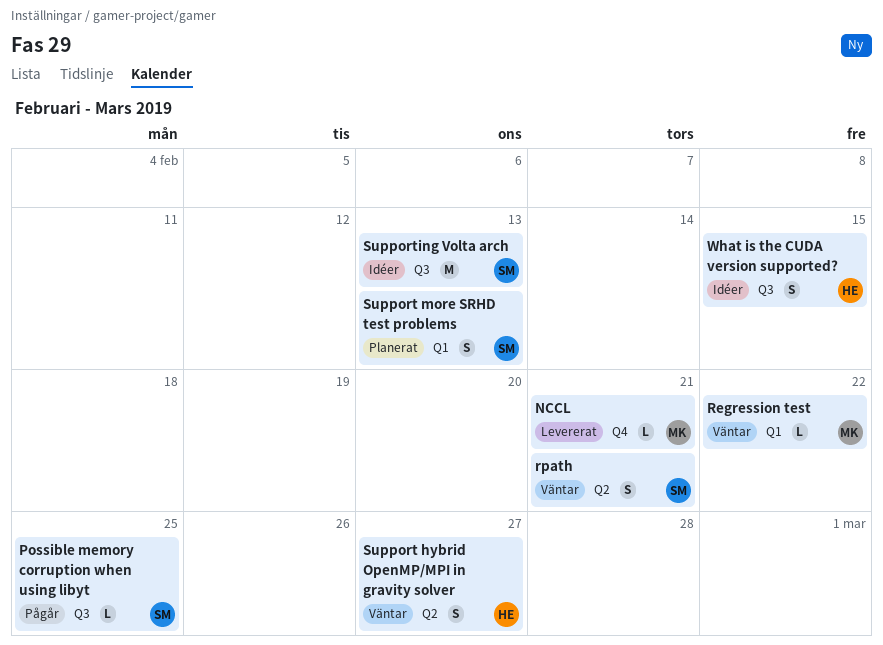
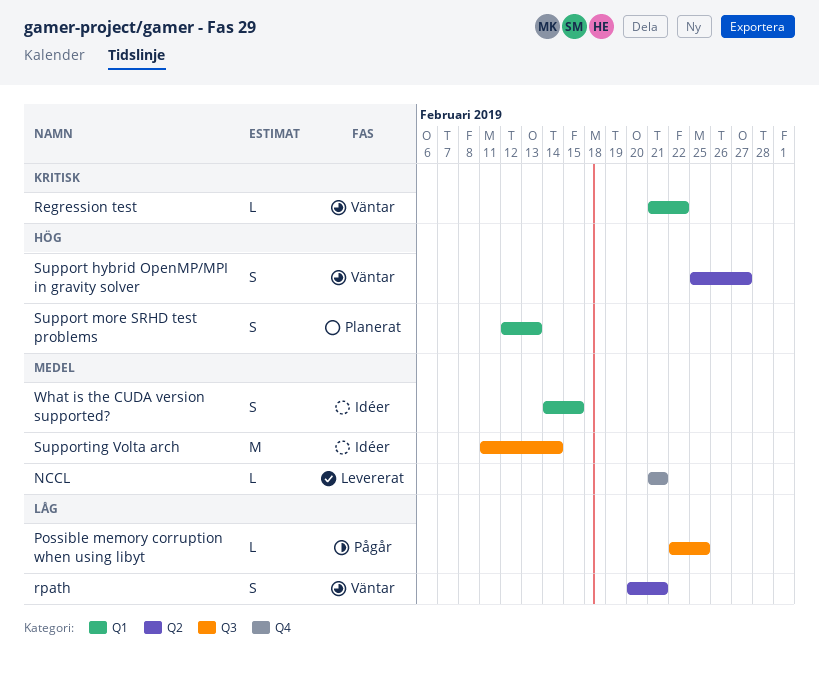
Supporting Volta arch, due: Feb 13 -> Feb 14
What is the CUDA version supported?, label: Q3 -> Q1

